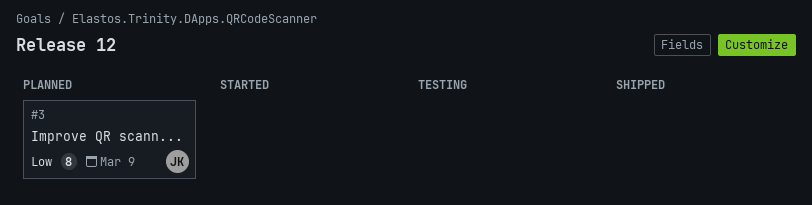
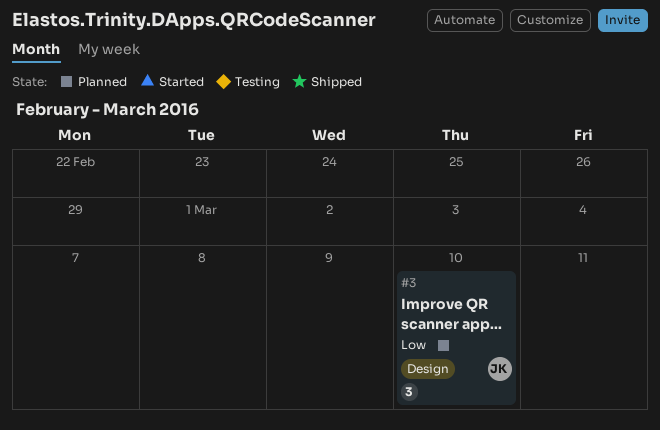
#3, estimate: 8 -> 3
#3, due: Mar 9 -> Mar 10

